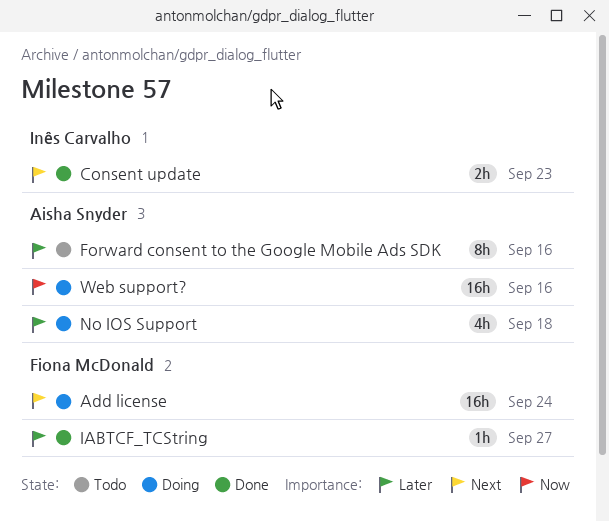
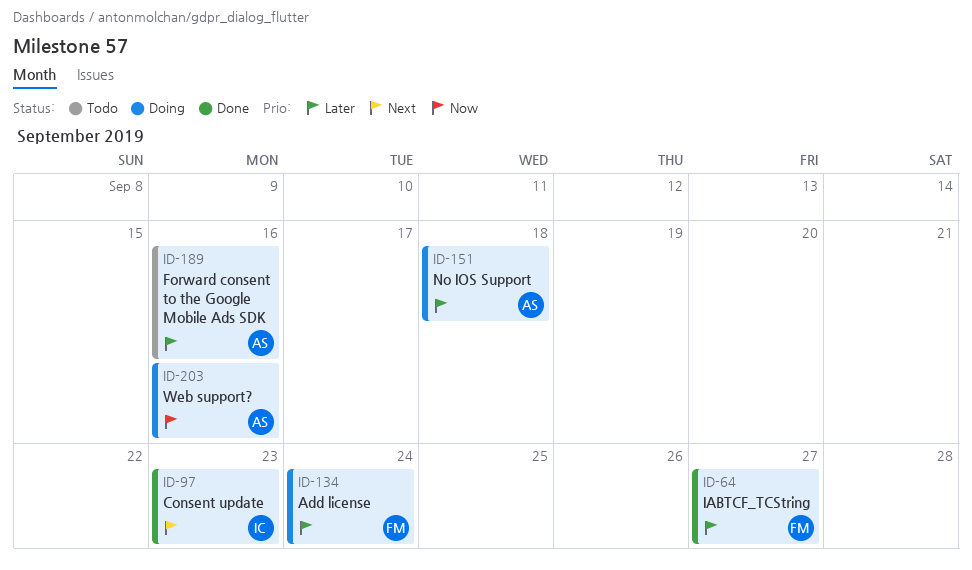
Add license, priority: Next -> Later

